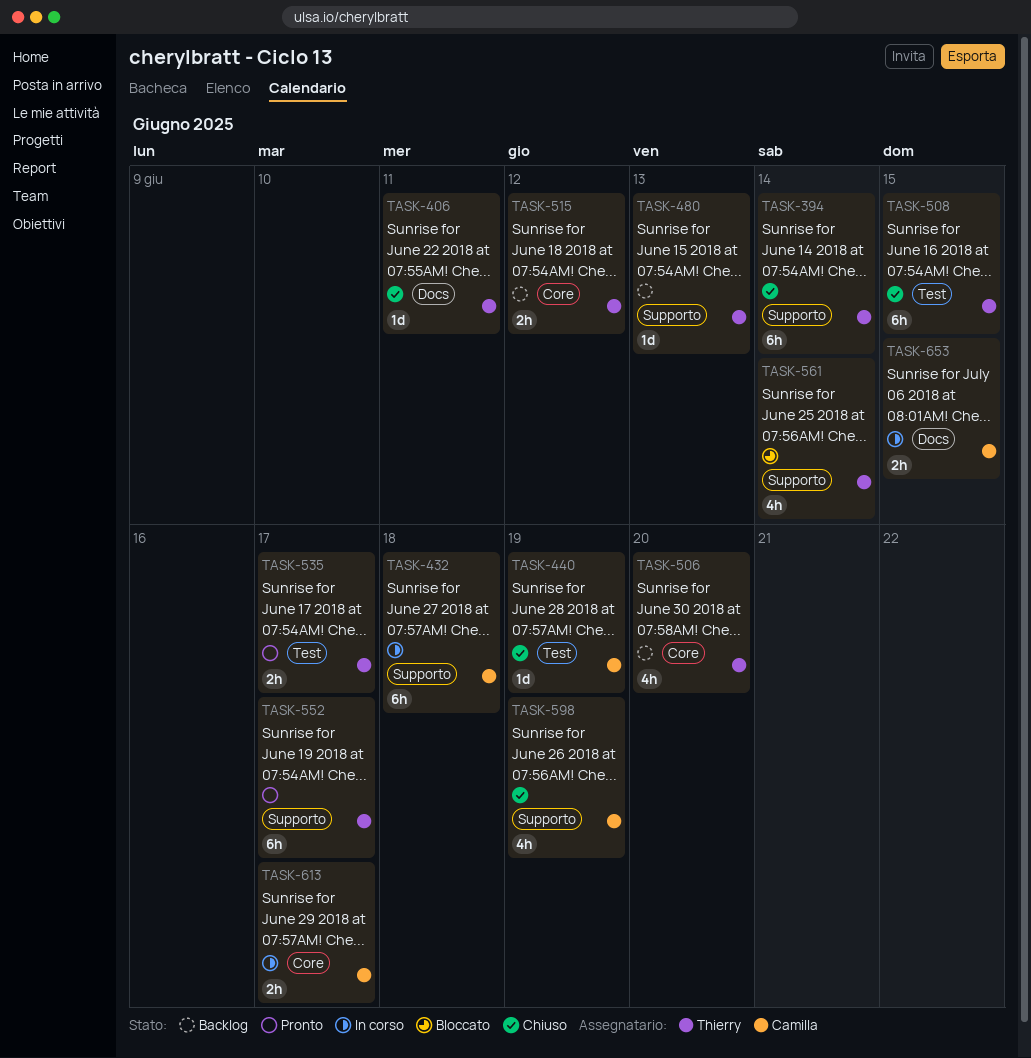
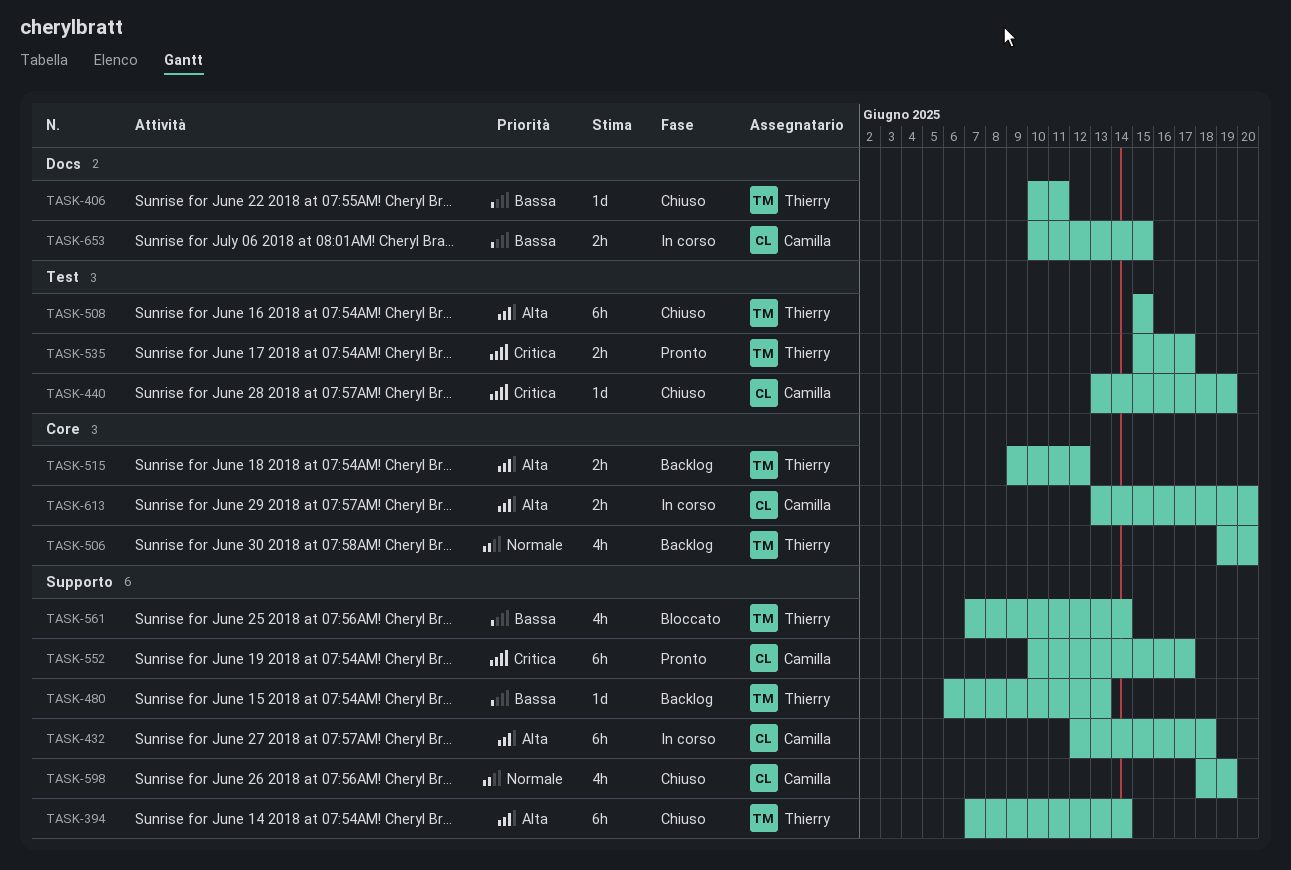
TASK-552, owner: Thierry -> Camilla
TASK-613, due: Jun 17 -> Jun 20

